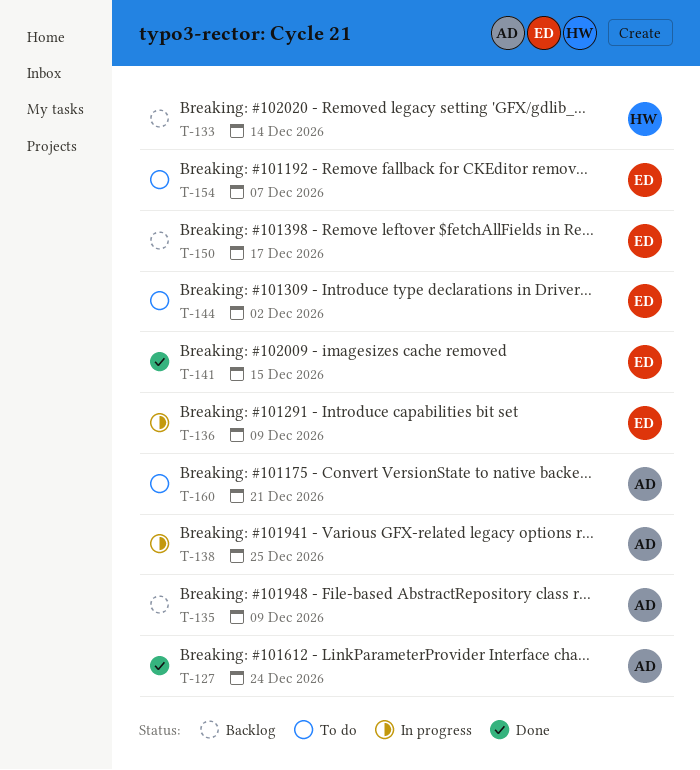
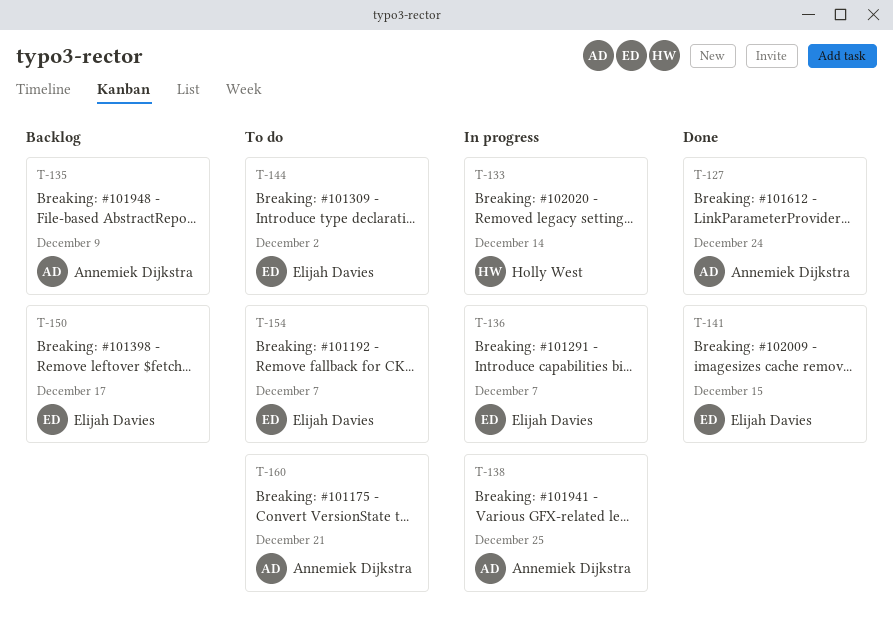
T-133, status: Backlog -> In progress
T-136, due: Dec 9 -> Dec 7

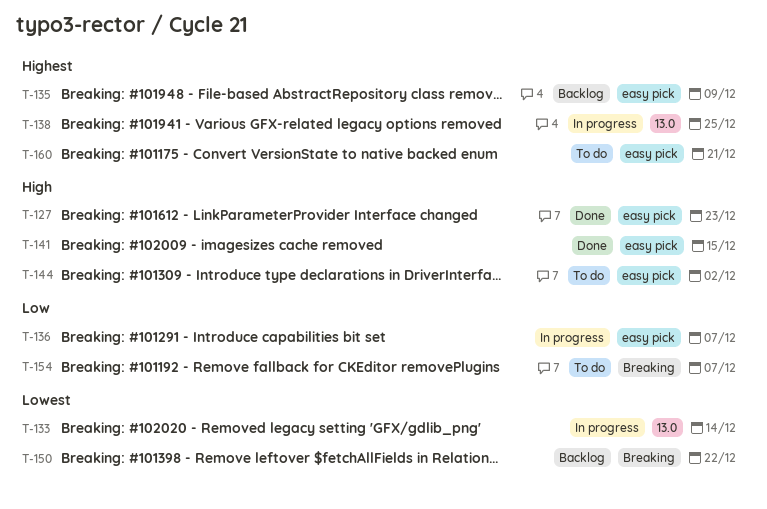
T-127, due: Dec 24 -> Dec 23
T-150, due: Dec 17 -> Dec 22

